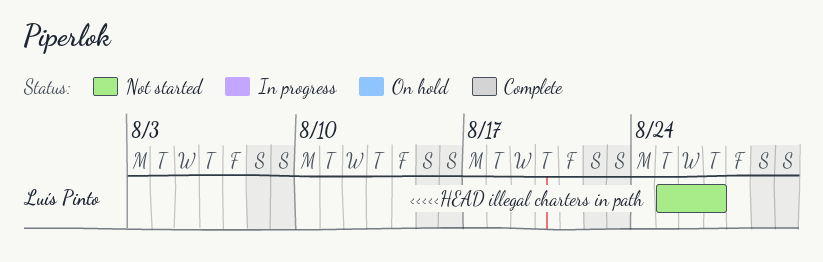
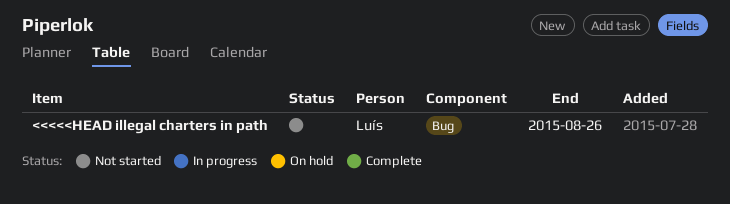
<<<<<HEAD illegal charters in path, due: Aug 27 -> Aug 26

